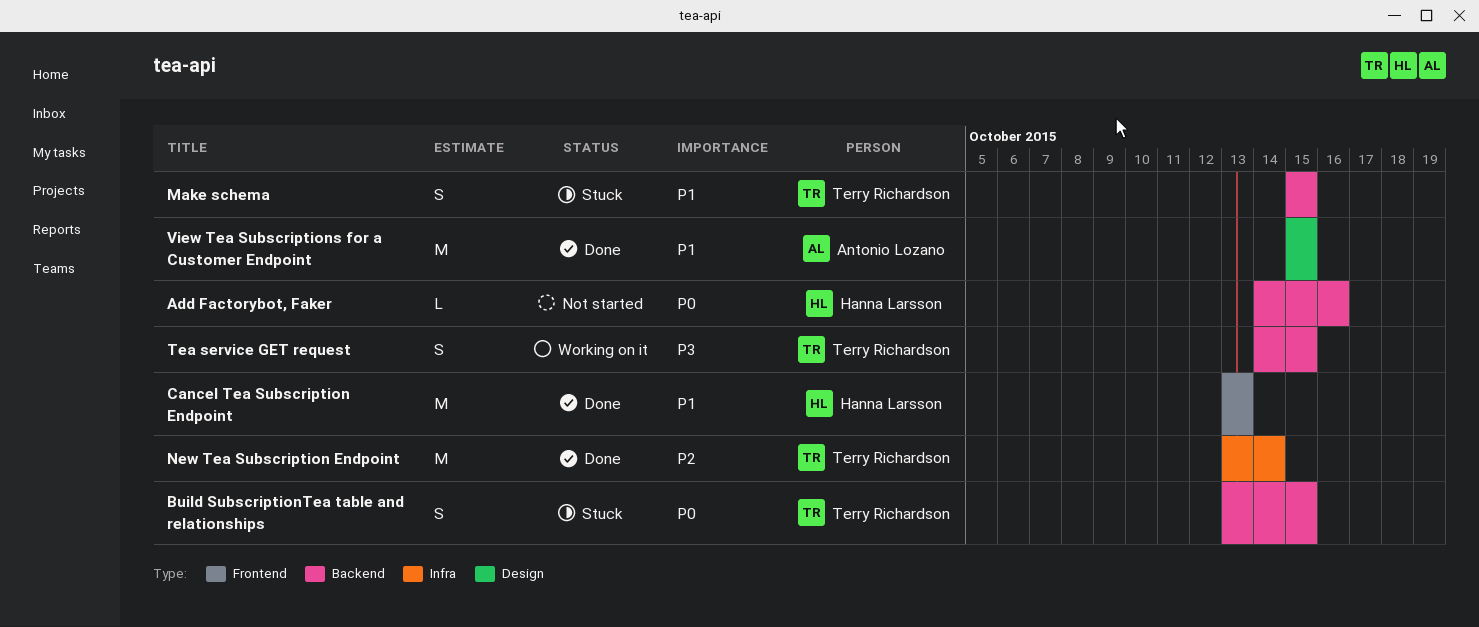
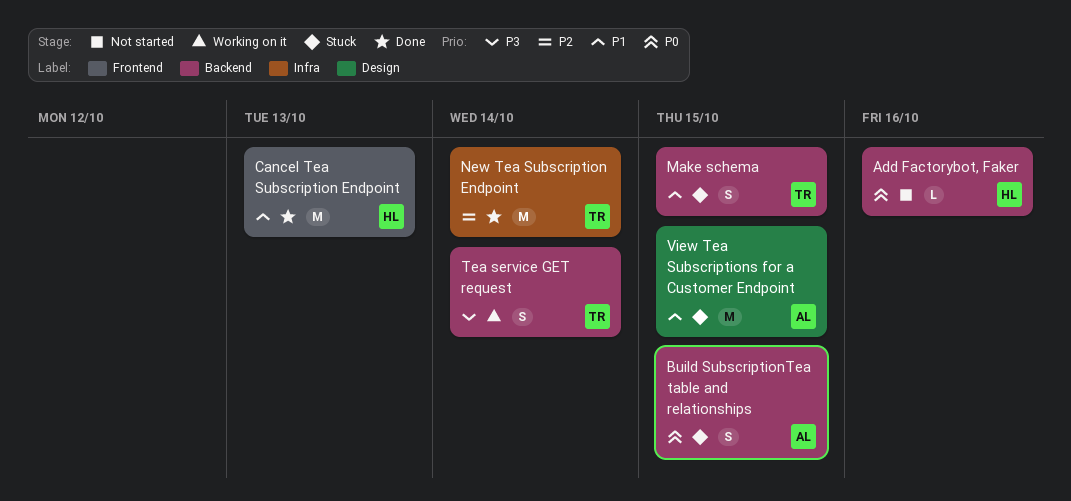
Build SubscriptionTea table and relationships, owner: Terry Richardson -> Antonio Lozano
Tea service GET request, due: Oct 15 -> Oct 14
View Tea Subscriptions for a Customer Endpoint, status: Done -> Stuck

